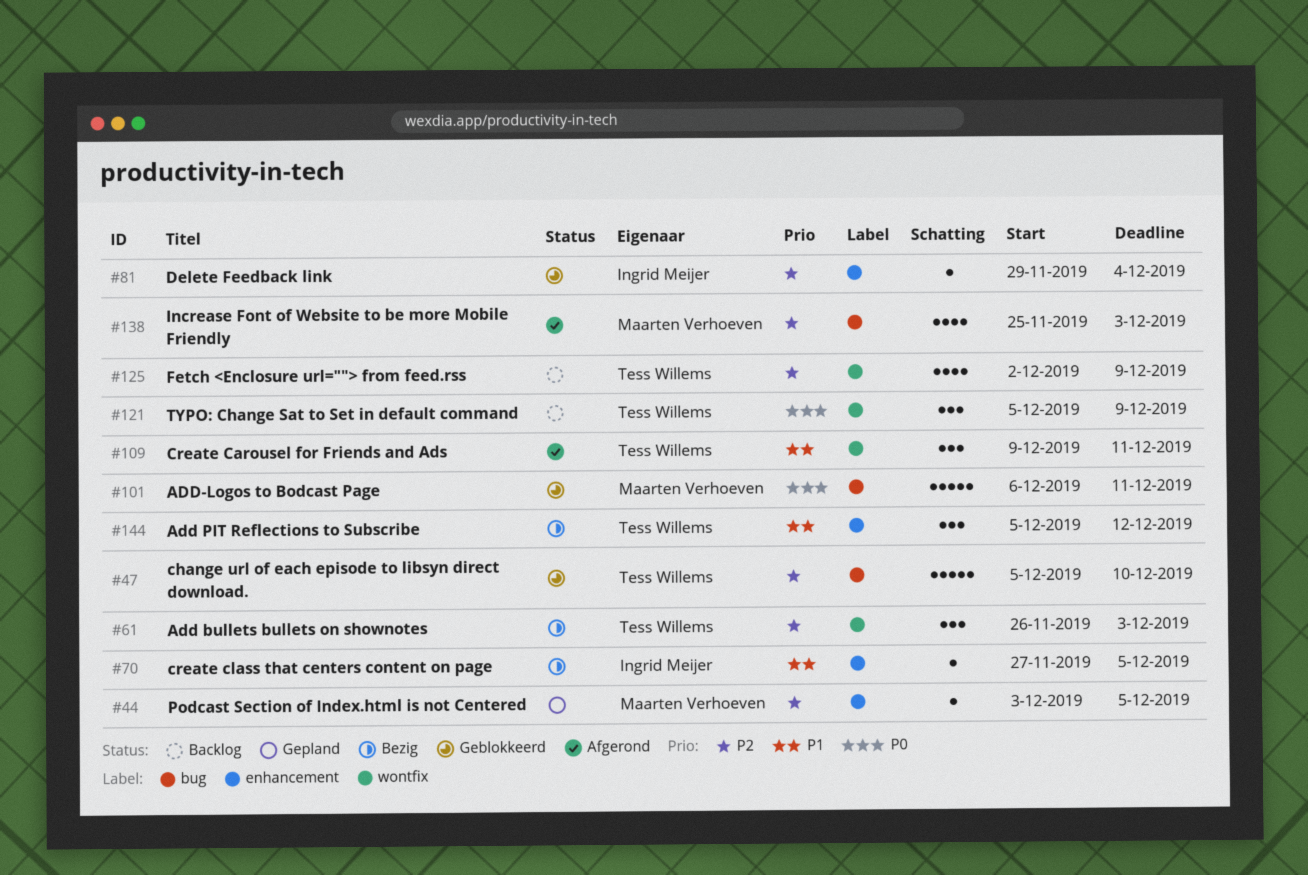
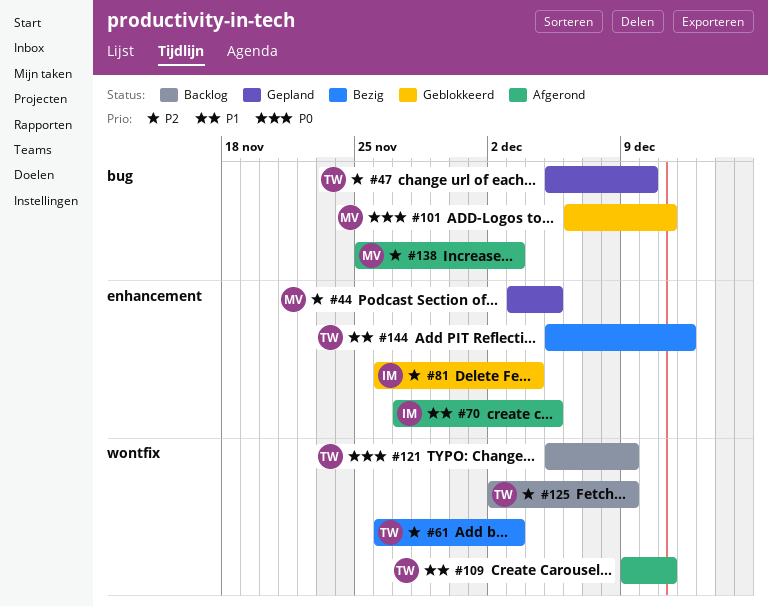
#47, status: Geblokkeerd -> Gepland
#70, status: Bezig -> Afgerond
#81, start: Nov 29 -> Nov 26

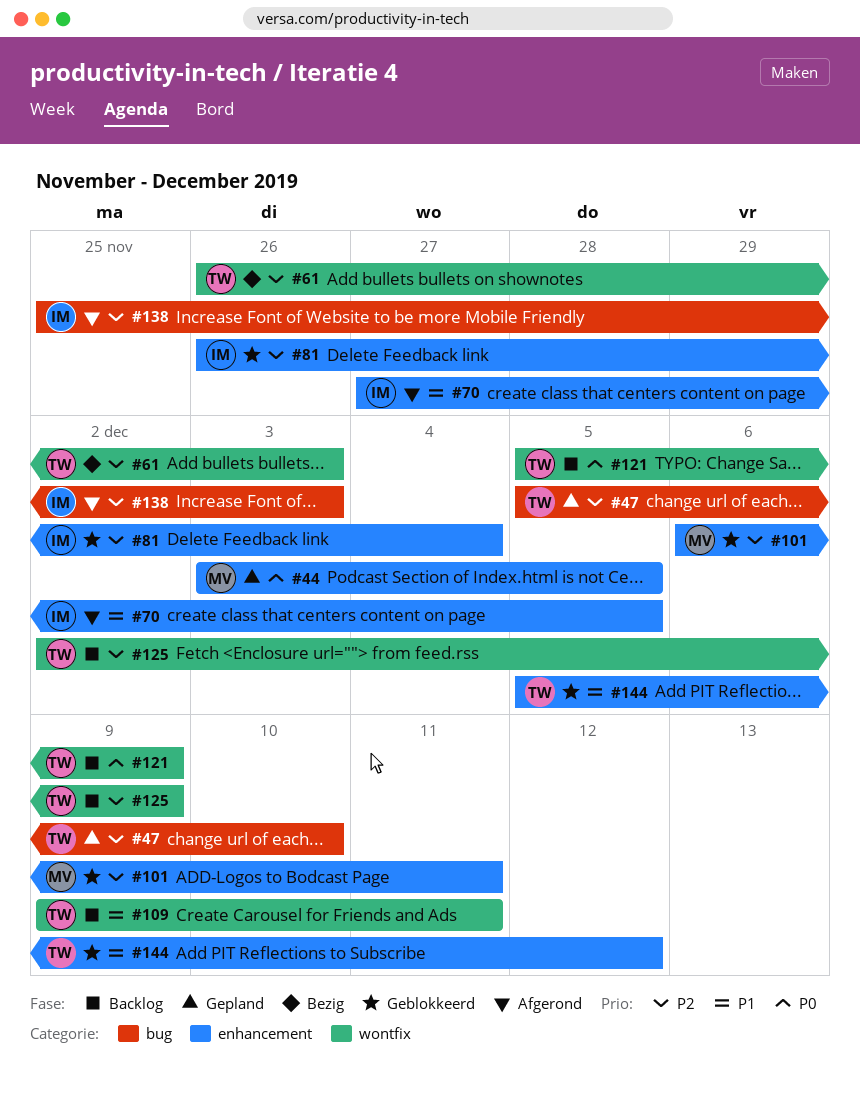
#44, priority: P2 -> P0
#101, priority: P0 -> P2
#101, label: bug -> enhancement
#109, status: Afgerond -> Backlog
#138, owner: MV -> IM
#144, status: Bezig -> Geblokkeerd

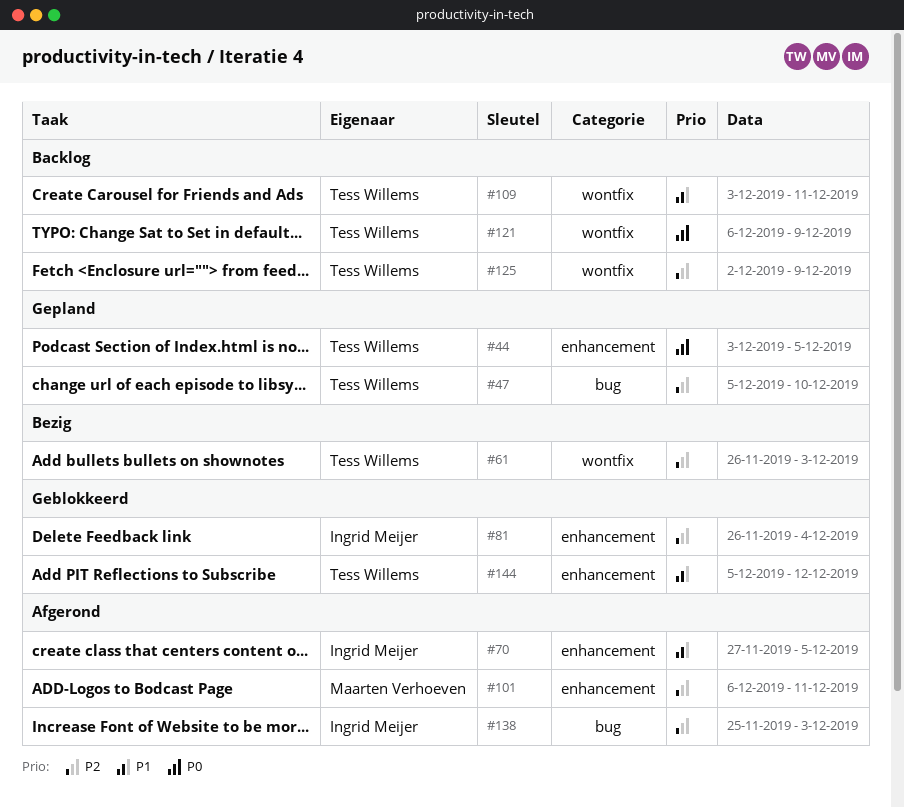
#44, owner: Maarten Verhoeven -> Tess Willems
#101, status: Geblokkeerd -> Afgerond
#109, start: Dec 9 -> Dec 3
#121, start: Dec 5 -> Dec 6

